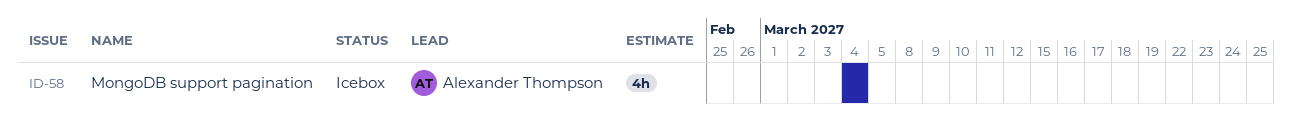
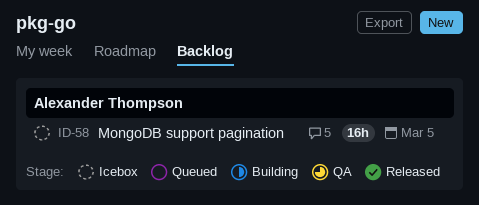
ID-58, estimate: 4h -> 16h
ID-58, due: Mar 4 -> Mar 5

